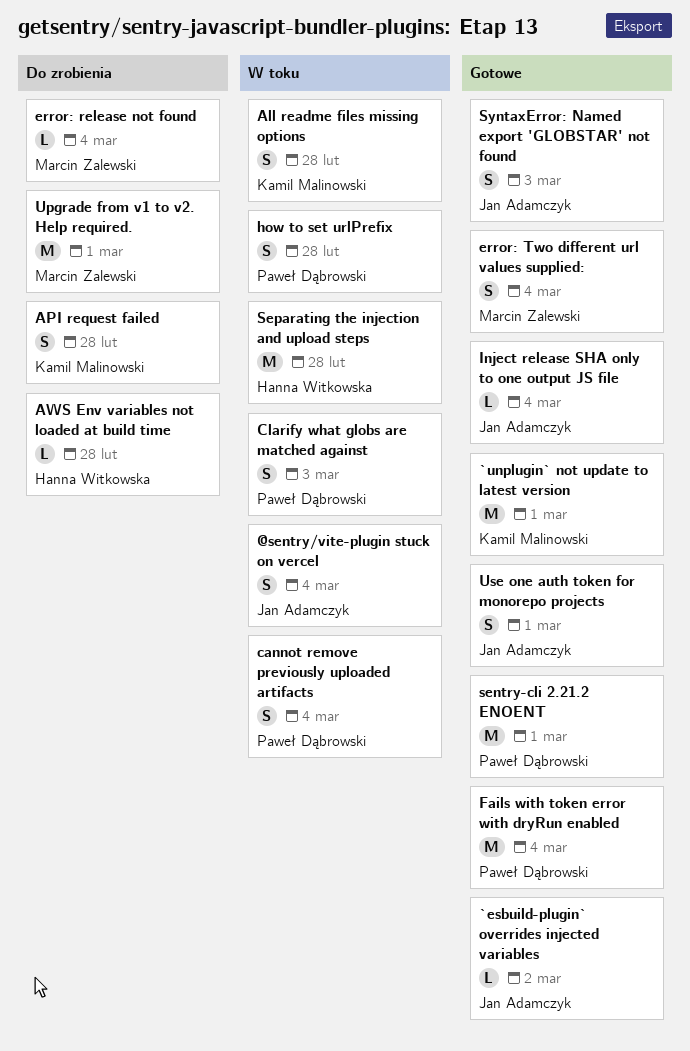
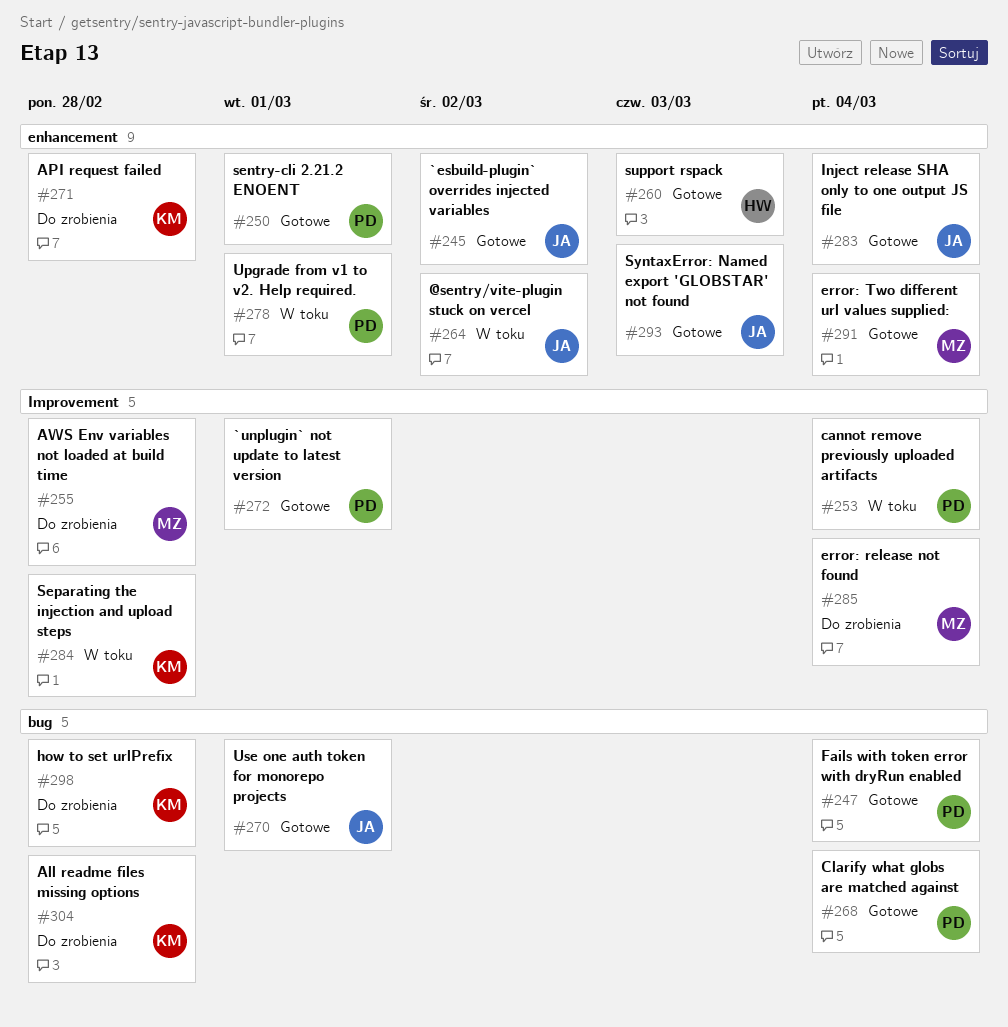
@sentry/vite-plugin stuck on vercel, due: Mar 4 -> Mar 2
`unplugin` not update to latest version, owner: Kamil Malinowski -> Paweł Dąbrowski
All readme files missing options, status: W toku -> Do zrobienia
AWS Env variables not loaded at build time, owner: Hanna Witkowska -> Marcin Zalewski
Clarify what globs are matched against, status: W toku -> Gotowe
Clarify what globs are matched against, due: Mar 3 -> Mar 4
how to set urlPrefix, status: W toku -> Do zrobienia
how to set urlPrefix, owner: Paweł Dąbrowski -> Kamil Malinowski
Separating the injection and upload steps, owner: Hanna Witkowska -> Kamil Malinowski
support rspack: none -> present
Upgrade from v1 to v2. Help required., status: Do zrobienia -> W toku
Upgrade from v1 to v2. Help required., owner: Marcin Zalewski -> Paweł Dąbrowski

